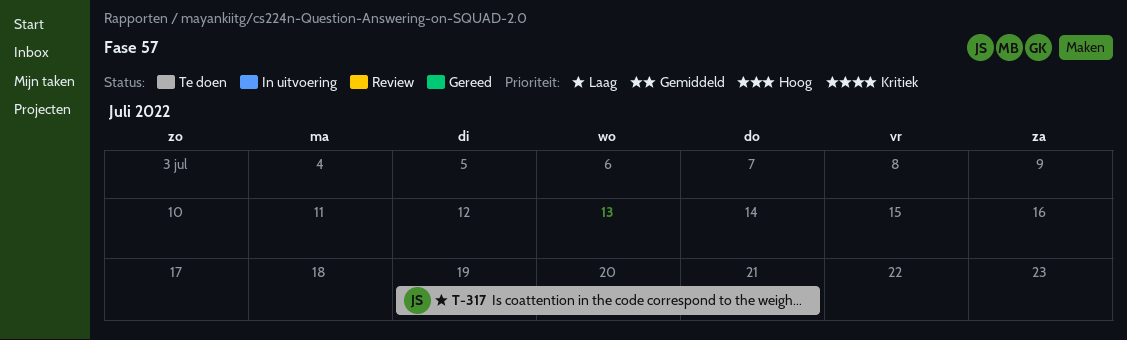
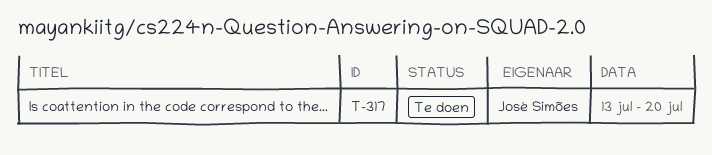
T-317, start: Jul 19 -> Jul 13
T-317, due: Jul 21 -> Jul 20

